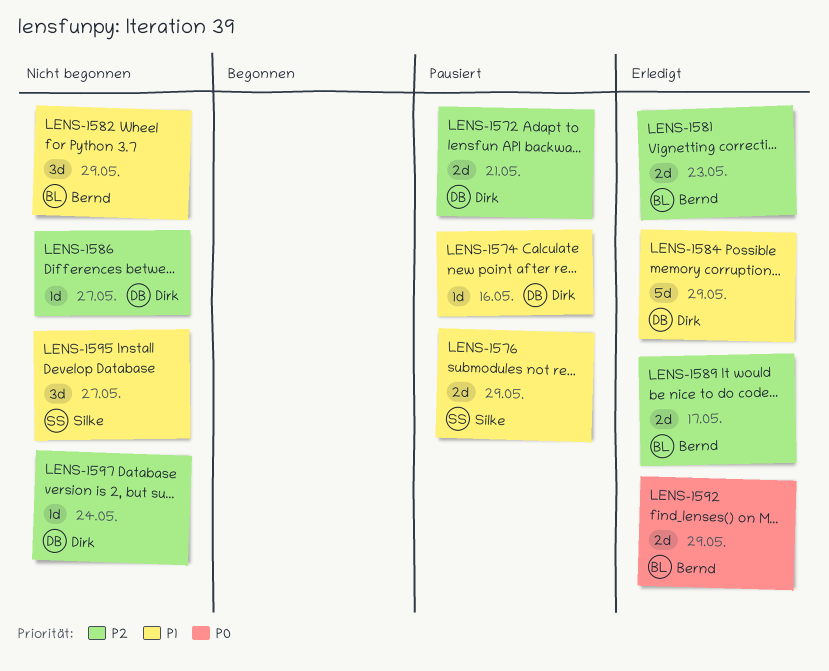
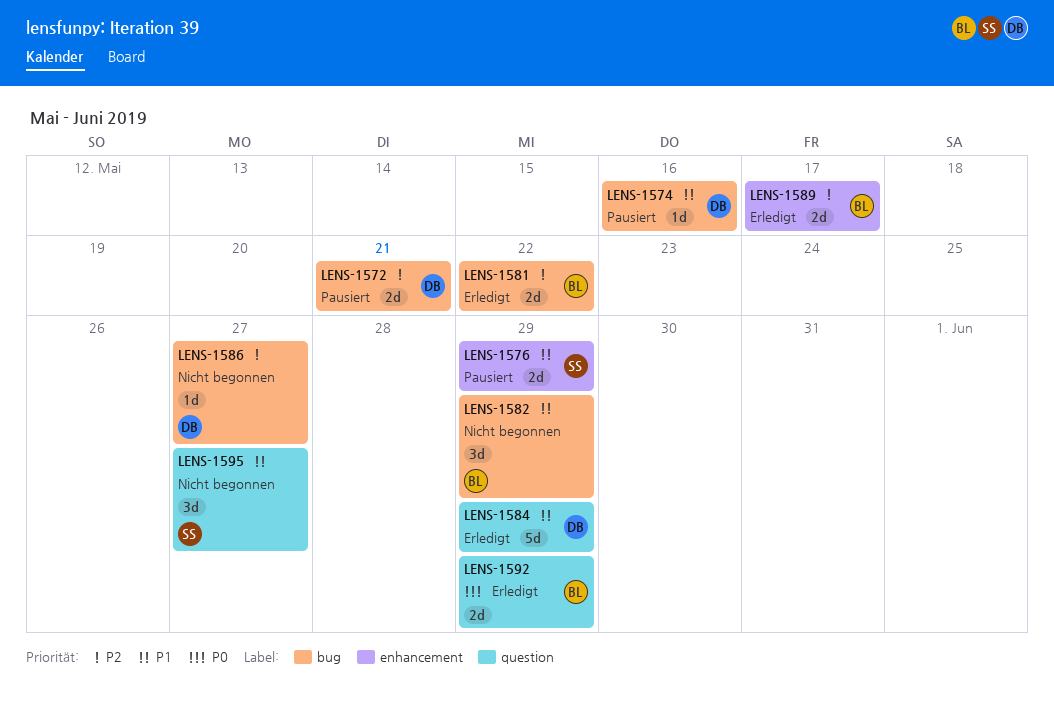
LENS-1581, due: May 23 -> May 22
LENS-1597: present -> none

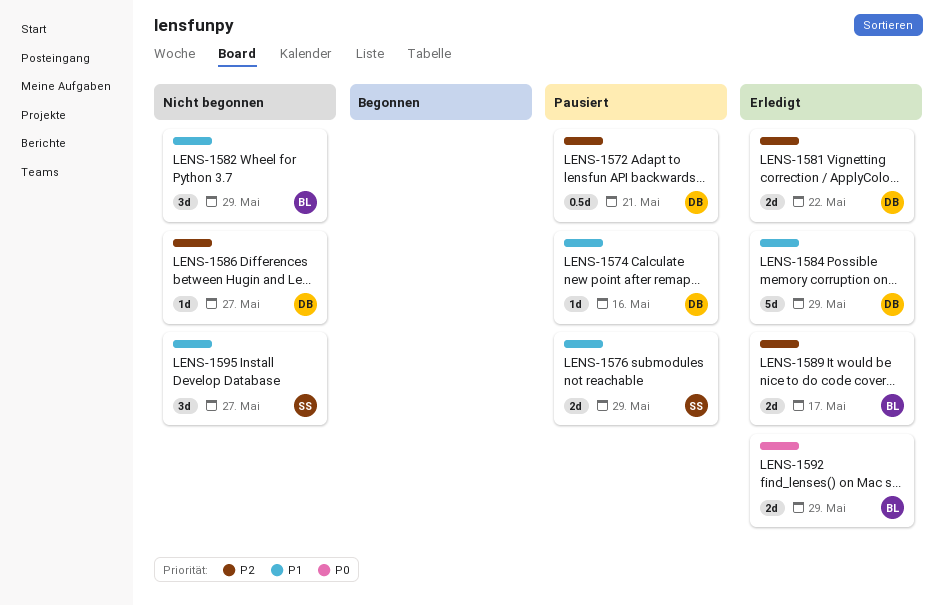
LENS-1572, estimate: 2d -> 0.5d
LENS-1581, owner: BL -> DB

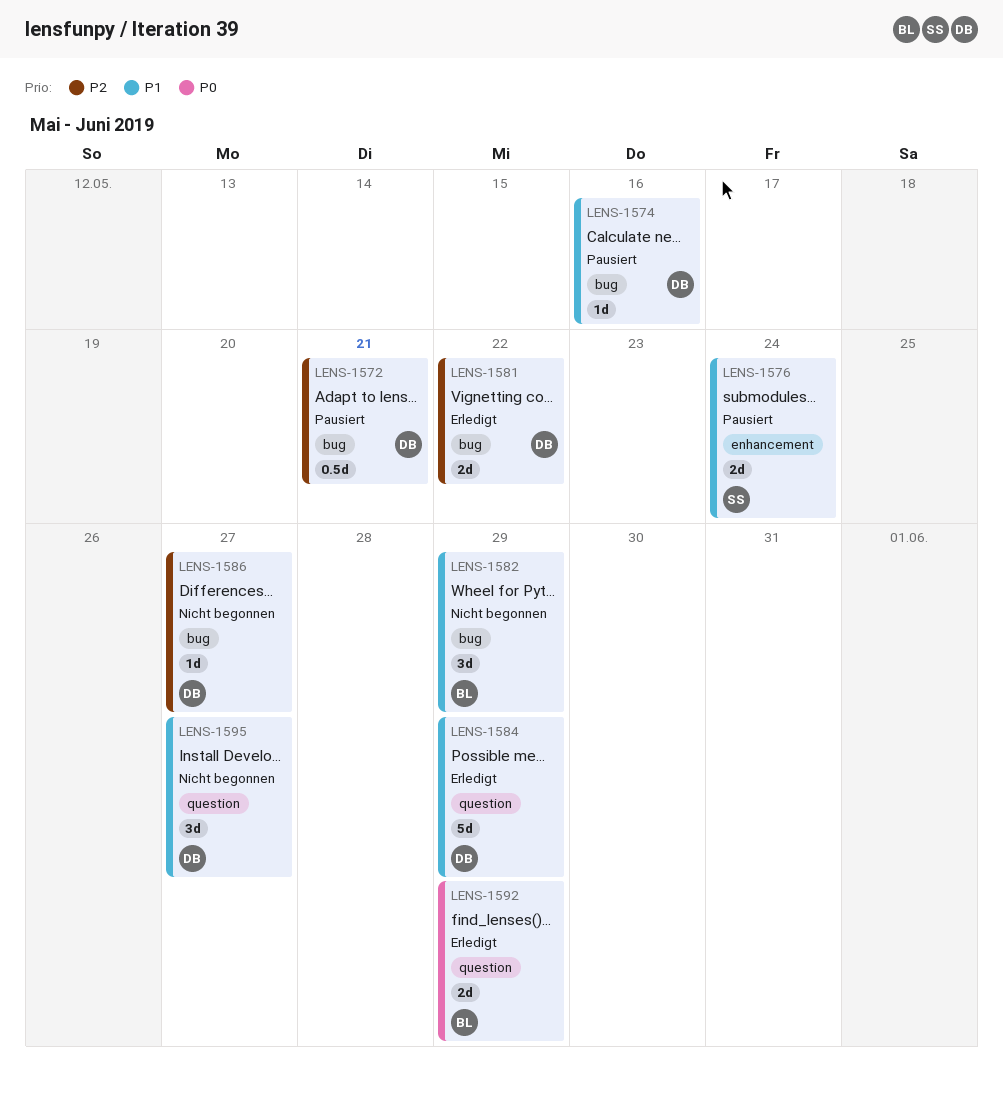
LENS-1576, due: May 29 -> May 24
LENS-1589: present -> none
LENS-1595, owner: SS -> DB

